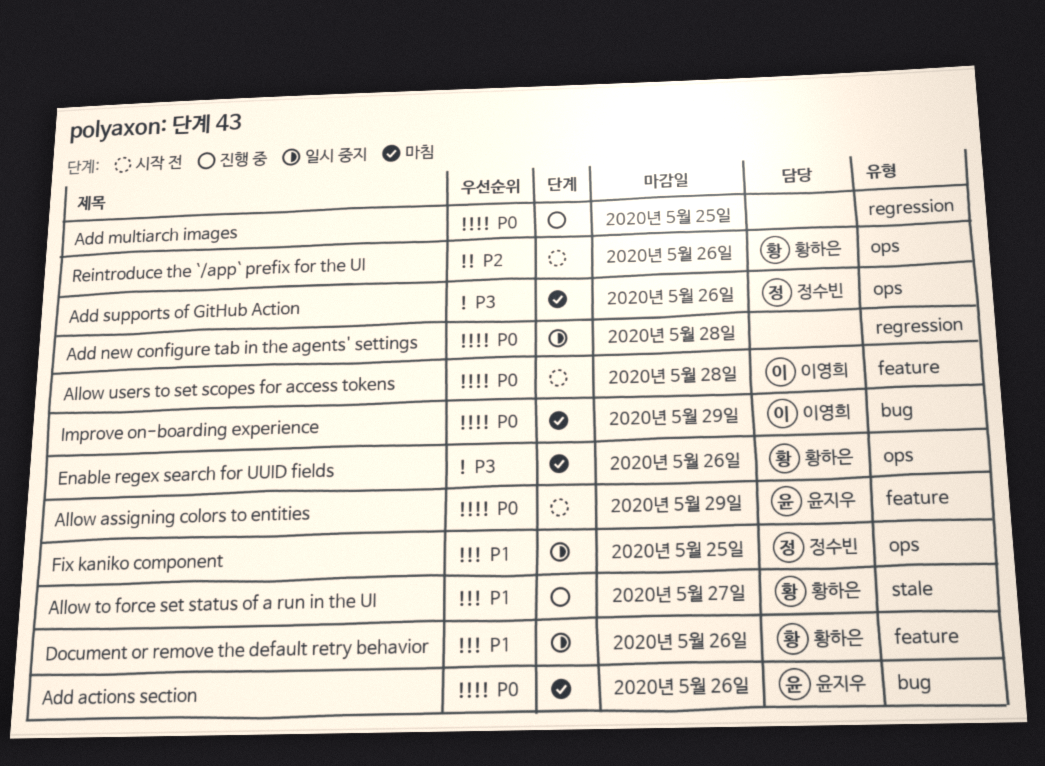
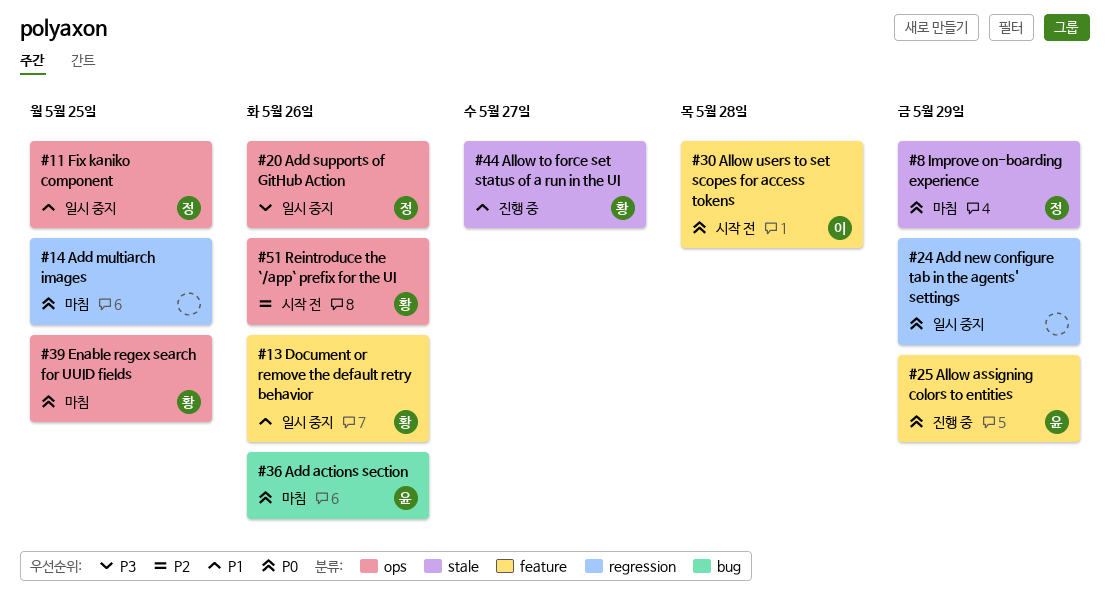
Add multiarch images, status: 진행 중 -> 마침
Add new configure tab in the agents' settings, due: May 28 -> May 29
Add supports of GitHub Action, status: 마침 -> 일시 중지
Allow assigning colors to entities, status: 시작 전 -> 진행 중
Enable regex search for UUID fields, priority: P3 -> P0
Enable regex search for UUID fields, due: May 26 -> May 25
Improve on-boarding experience, owner: 이영희 -> 정수빈
Improve on-boarding experience, label: bug -> stale

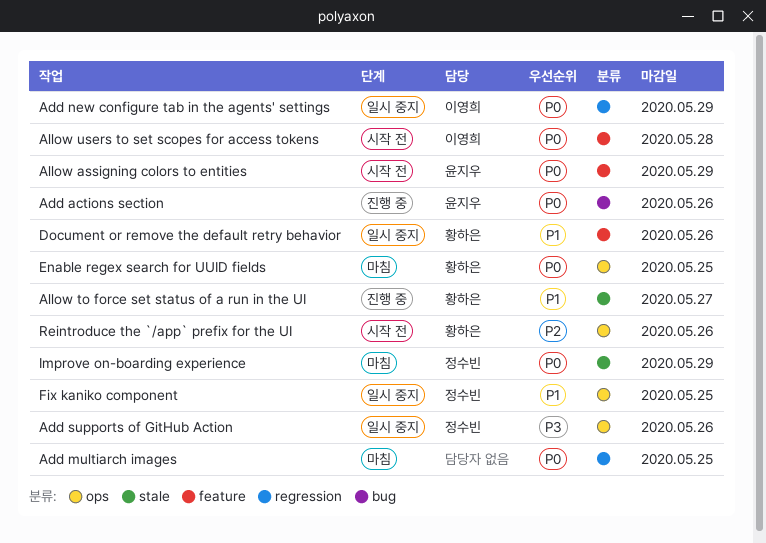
Add actions section, status: 마침 -> 진행 중
Add new configure tab in the agents' settings, owner: none -> 이영희
Allow assigning colors to entities, status: 진행 중 -> 시작 전

